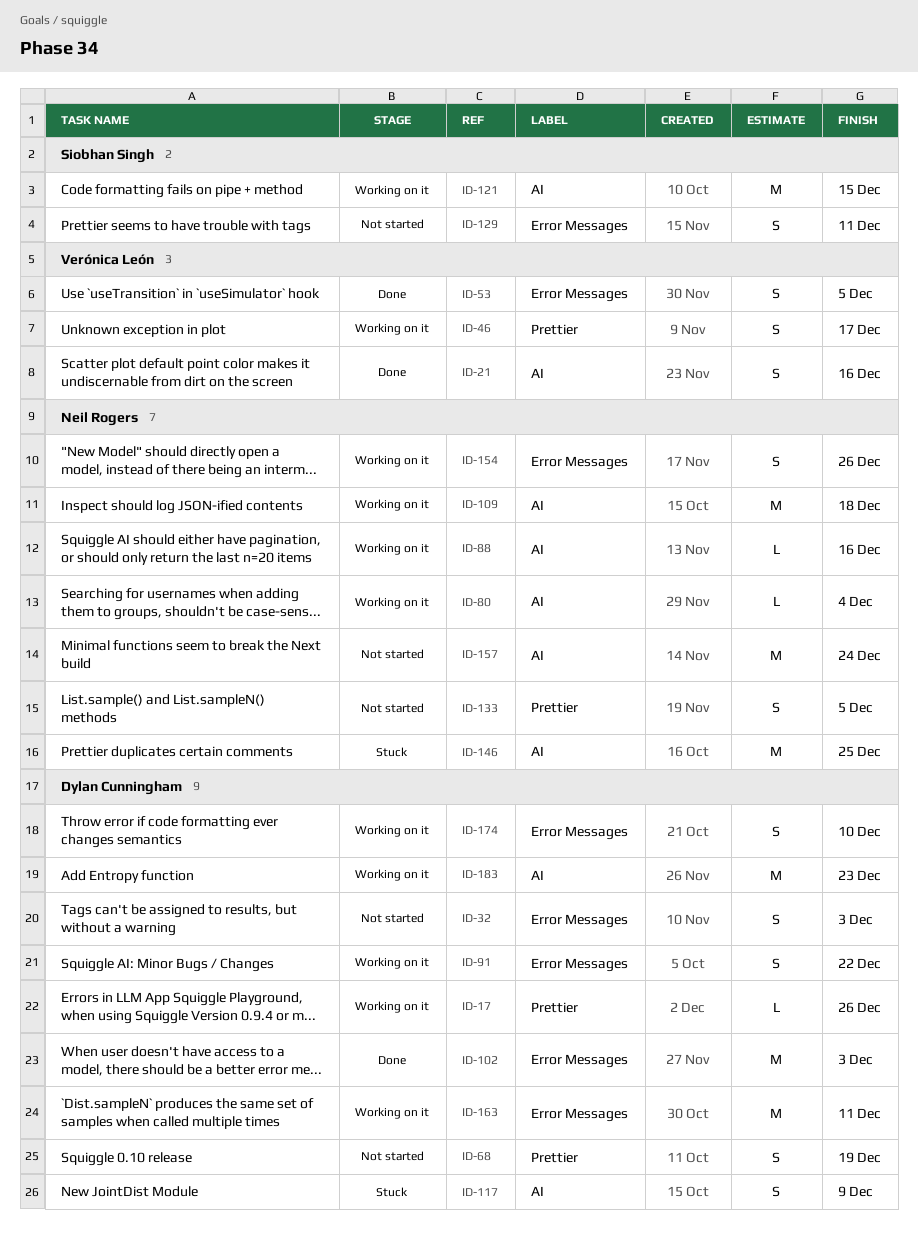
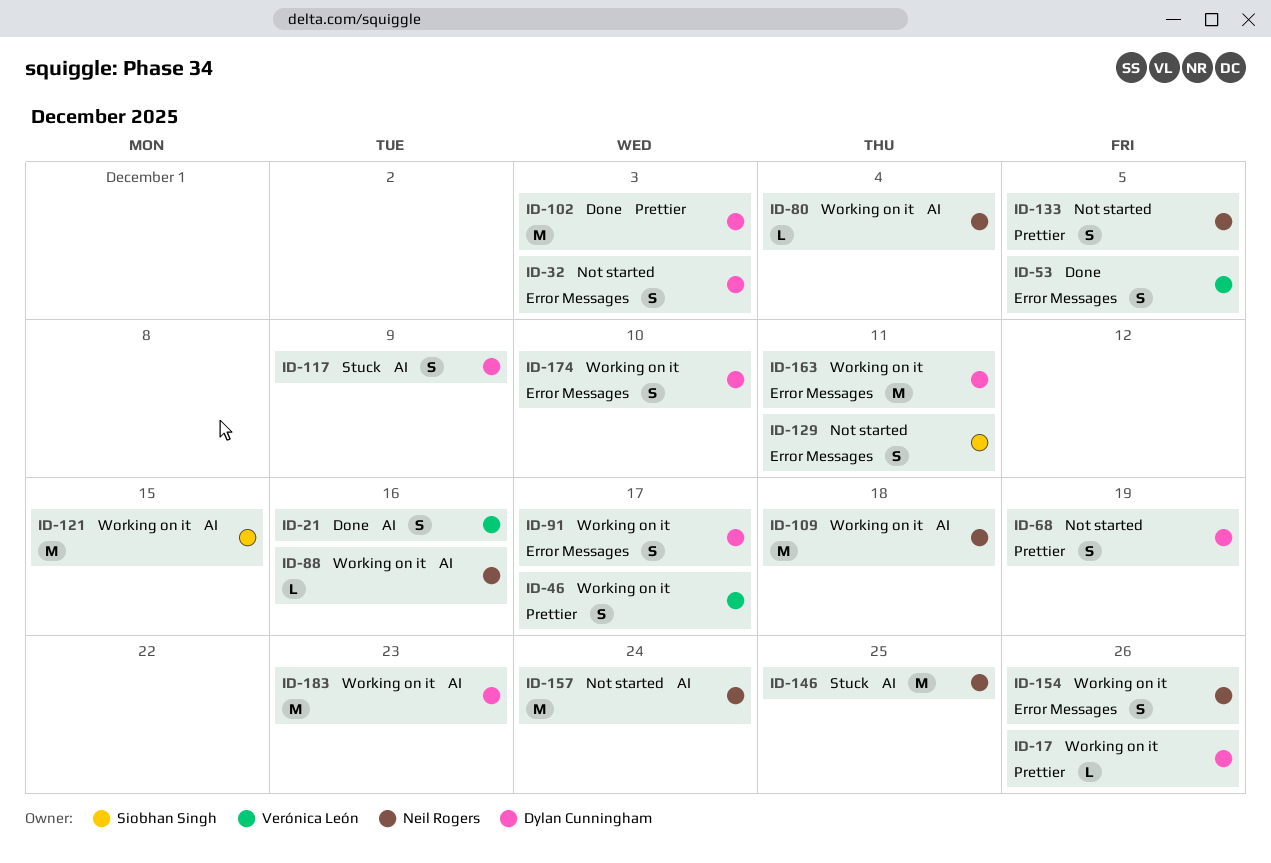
ID-91, due: Dec 22 -> Dec 17
ID-102, label: Error Messages -> Prettier

